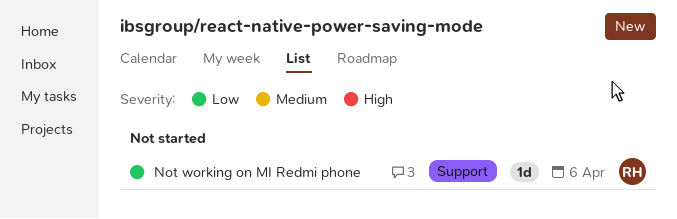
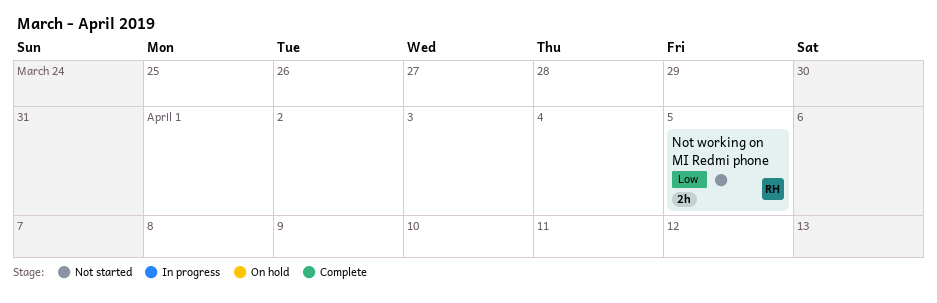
Not working on MI Redmi phone, estimate: 1d -> 2h
Not working on MI Redmi phone, due: Apr 6 -> Apr 5

